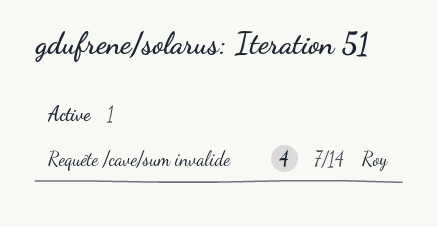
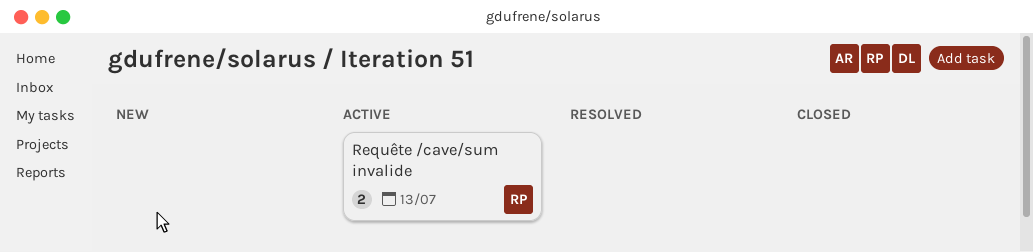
Requête /cave/sum invalide, estimate: 4 -> 2
Requête /cave/sum invalide, due: Jul 14 -> Jul 13

